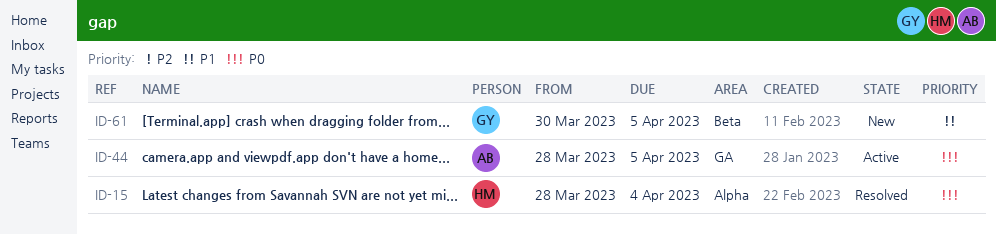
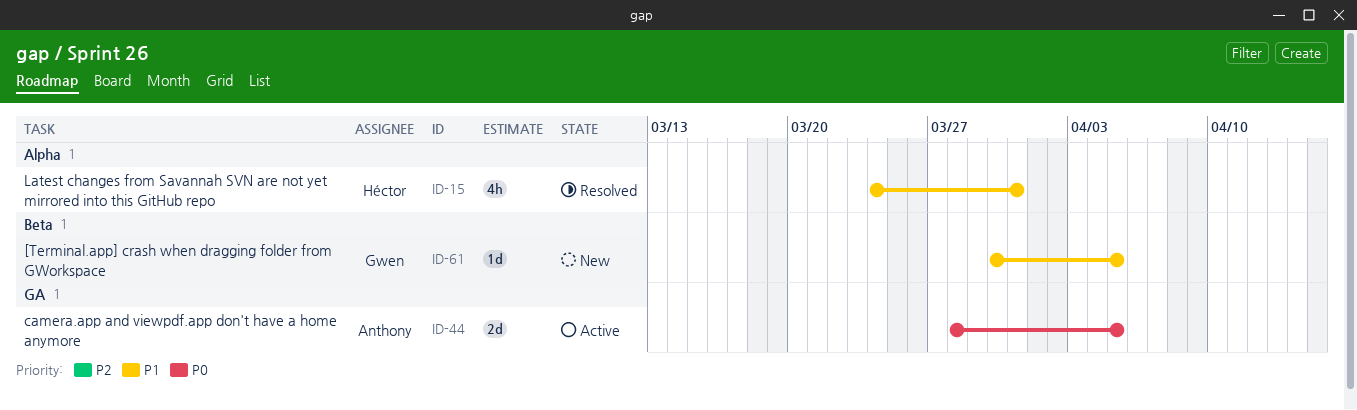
ID-15, priority: P0 -> P1
ID-15, start: Mar 28 -> Mar 24
ID-15, due: Apr 4 -> Mar 31

